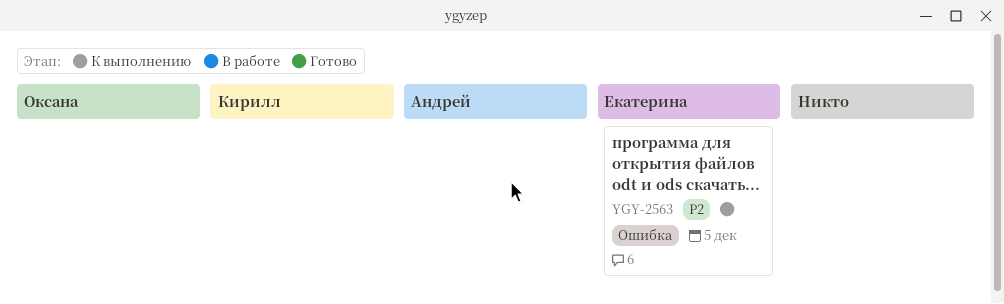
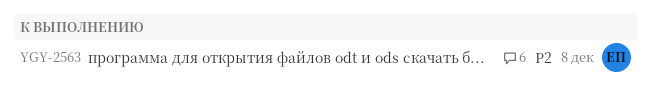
YGY-2563, due: Dec 5 -> Dec 8

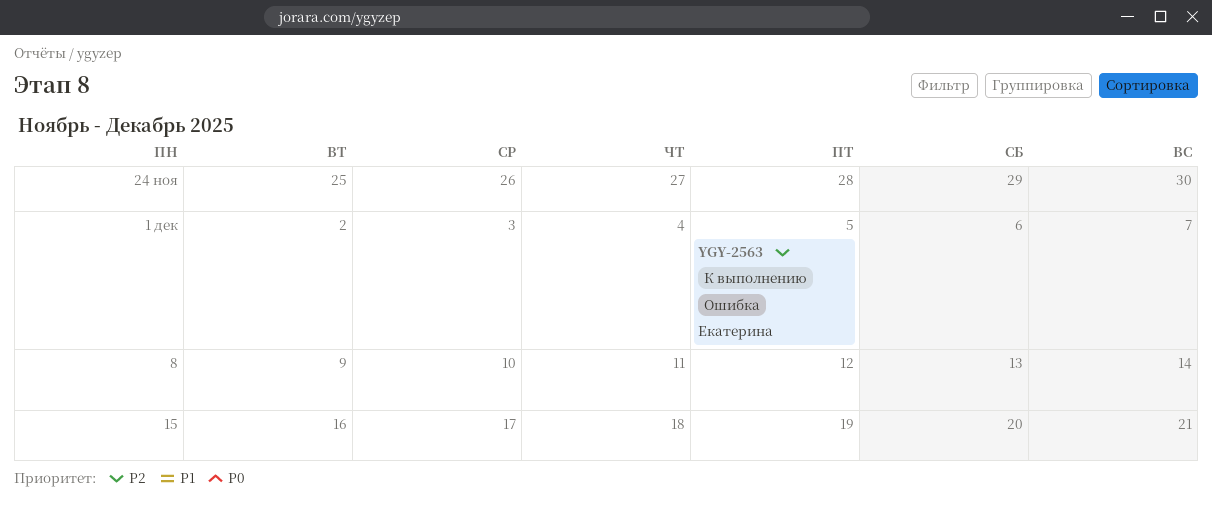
YGY-2563, due: Dec 8 -> Dec 5

